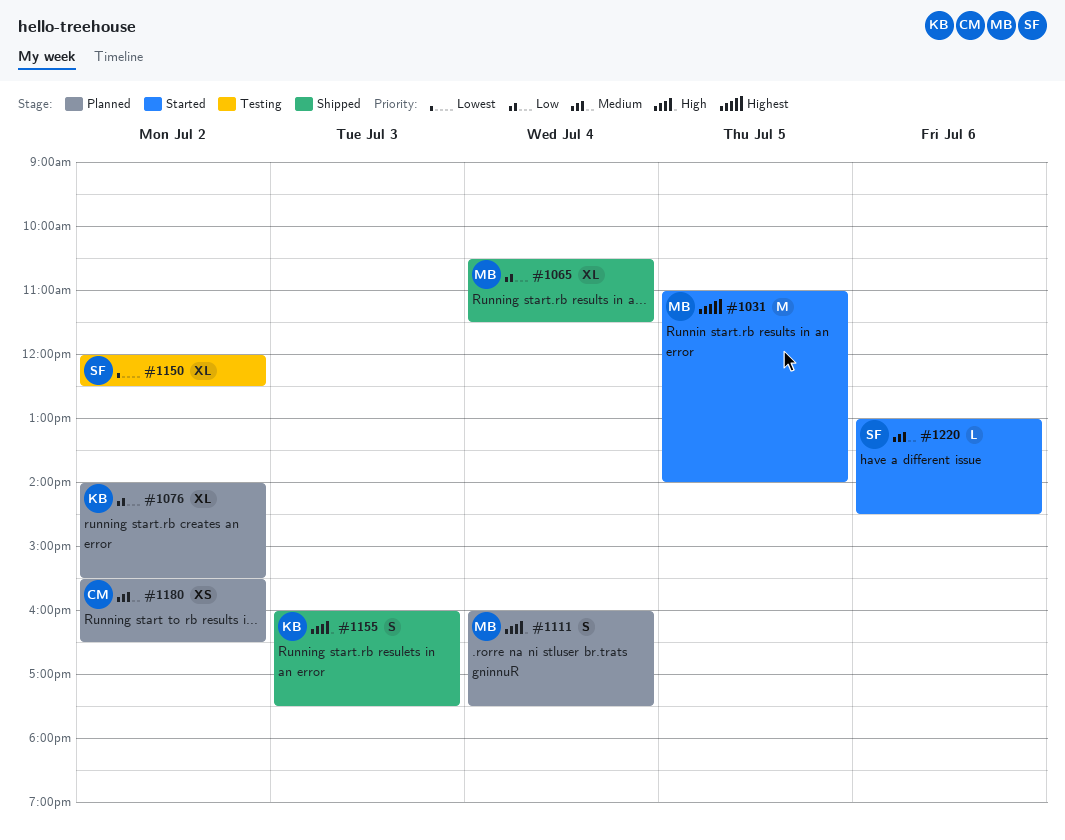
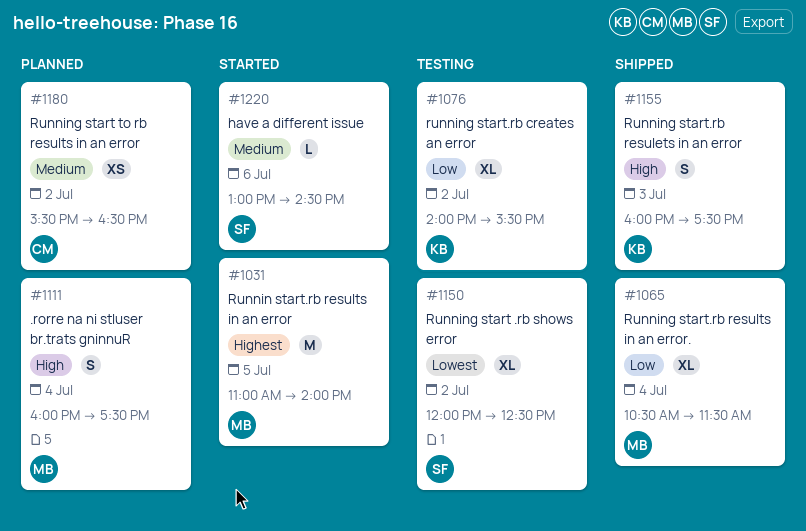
#1076, status: Planned -> Testing

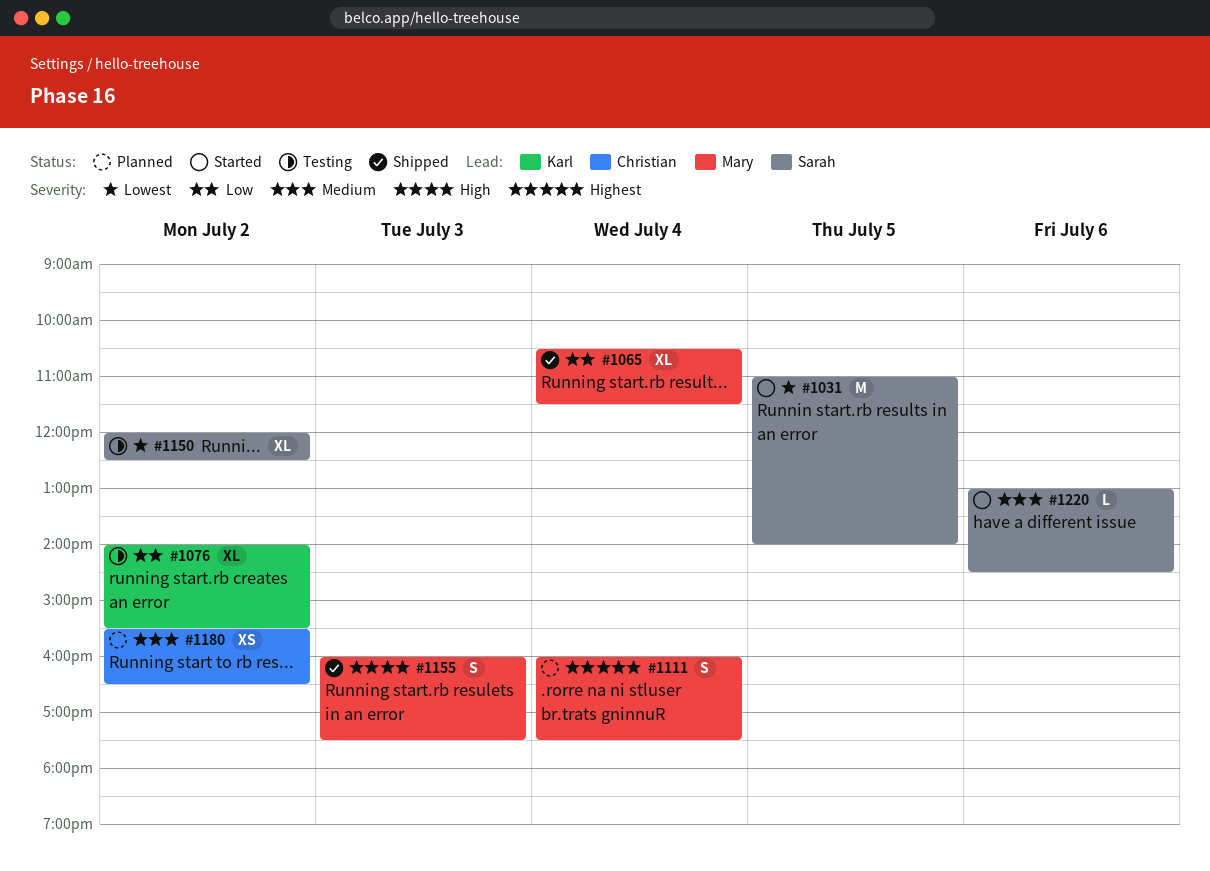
#1031, owner: Mary -> Sarah
#1031, priority: Highest -> Lowest
#1111, priority: High -> Highest
#1155, owner: Karl -> Mary

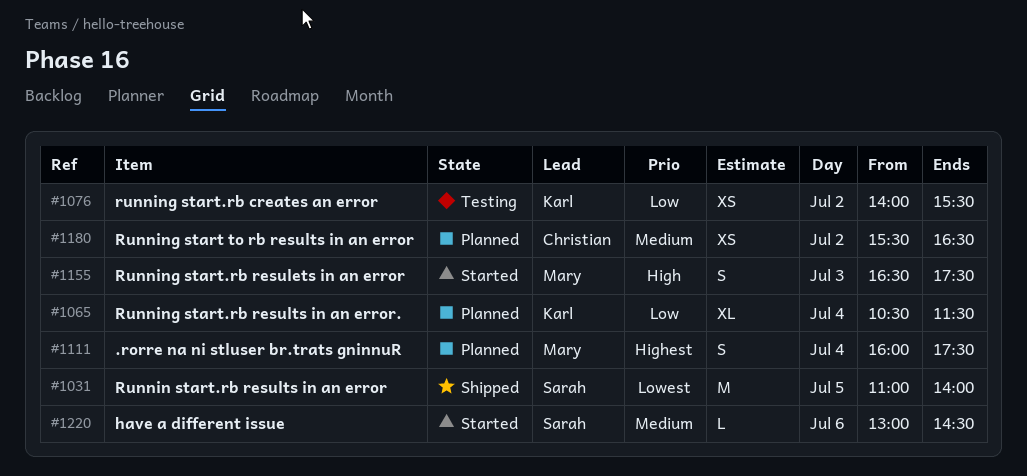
#1031, status: Started -> Shipped
#1065, status: Shipped -> Planned
#1065, owner: Mary -> Karl
#1076, estimate: XL -> XS
#1150: present -> none
#1155, status: Shipped -> Started
#1155, begins: 16:00 -> 16:30

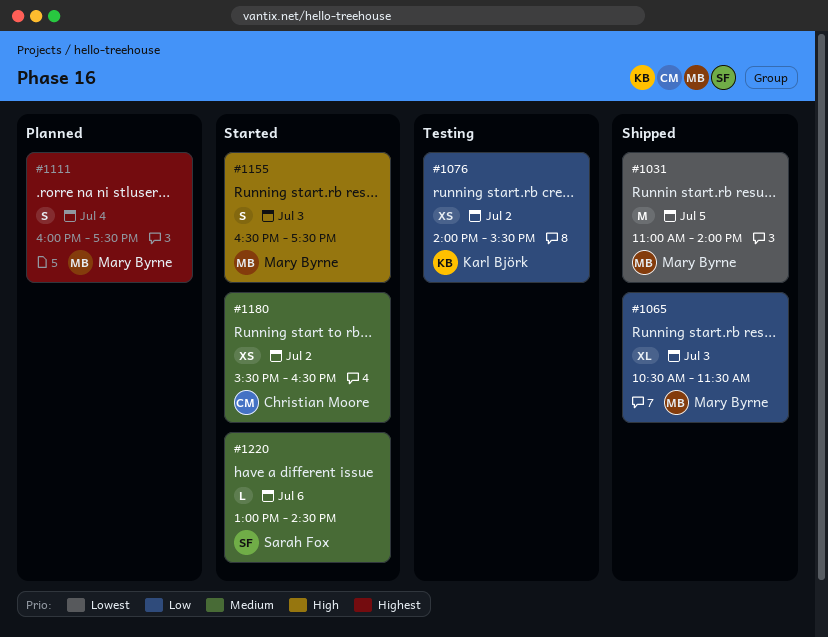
#1031, owner: Sarah Fox -> Mary Byrne
#1065, status: Planned -> Shipped
#1065, owner: Karl Björk -> Mary Byrne
#1065, day: Jul 4 -> Jul 3
#1180, status: Planned -> Started

